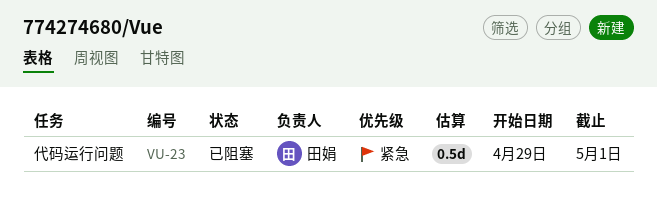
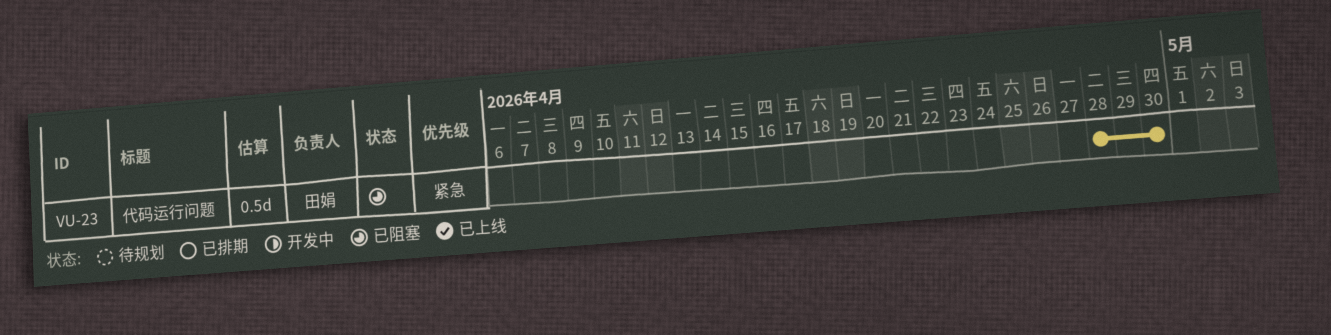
VU-23, start: Apr 29 -> Apr 28
VU-23, due: May 1 -> Apr 30

